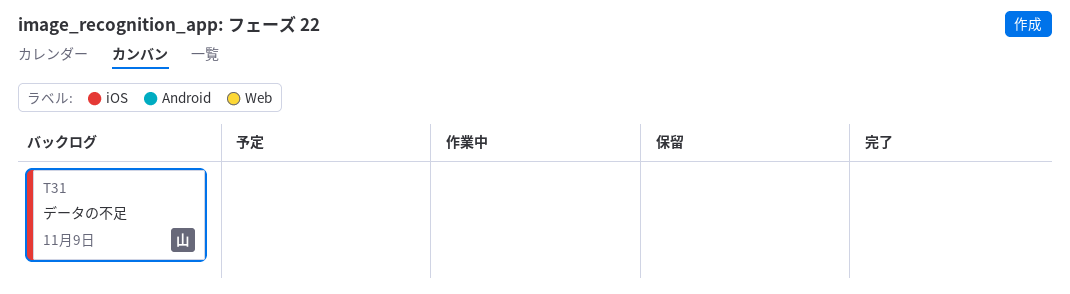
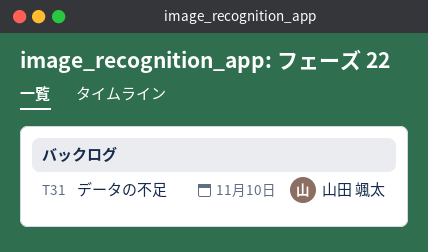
T31, due: Nov 9 -> Nov 10

